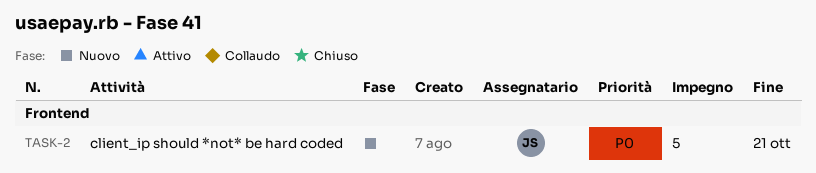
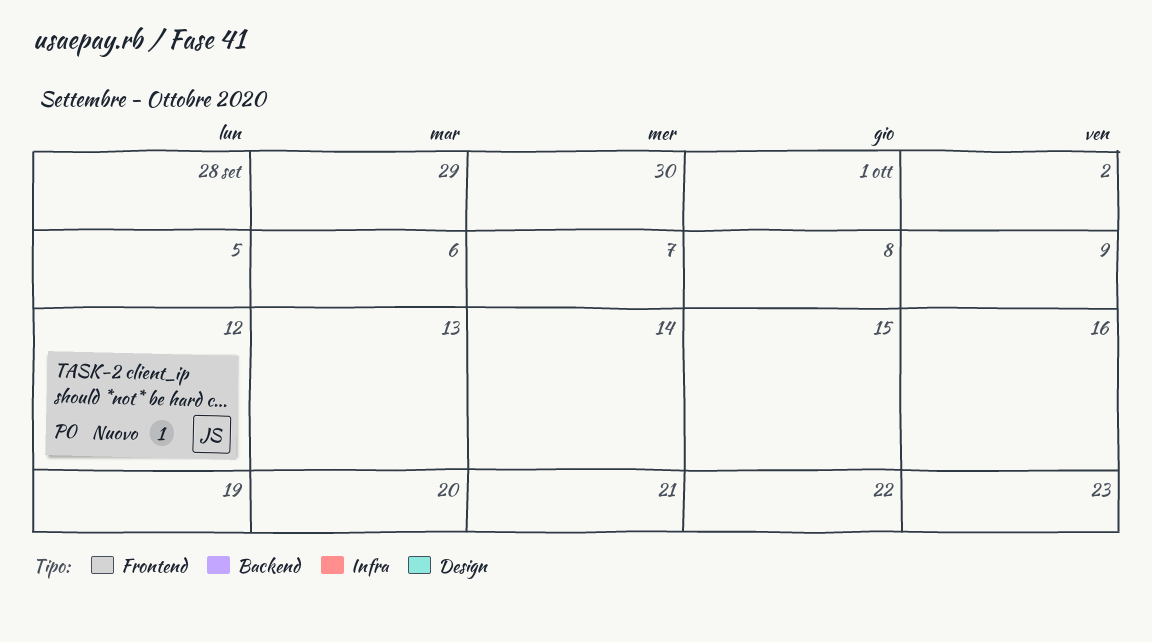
TASK-2, estimate: 5 -> 1
TASK-2, due: Oct 21 -> Oct 12

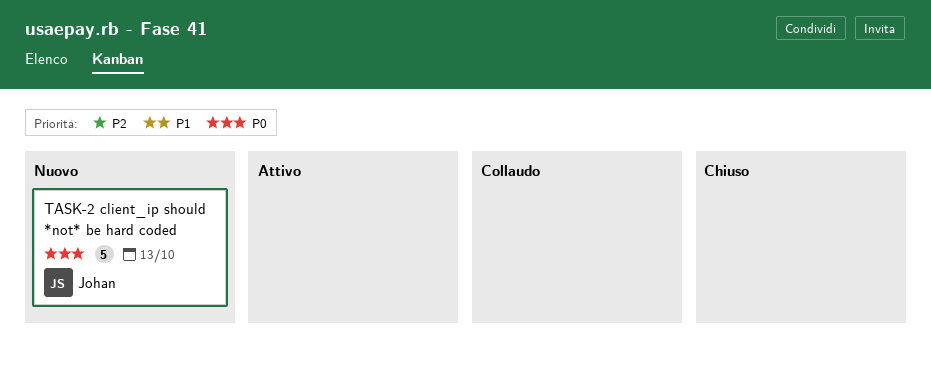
TASK-2, estimate: 1 -> 5
TASK-2, due: Oct 12 -> Oct 13

